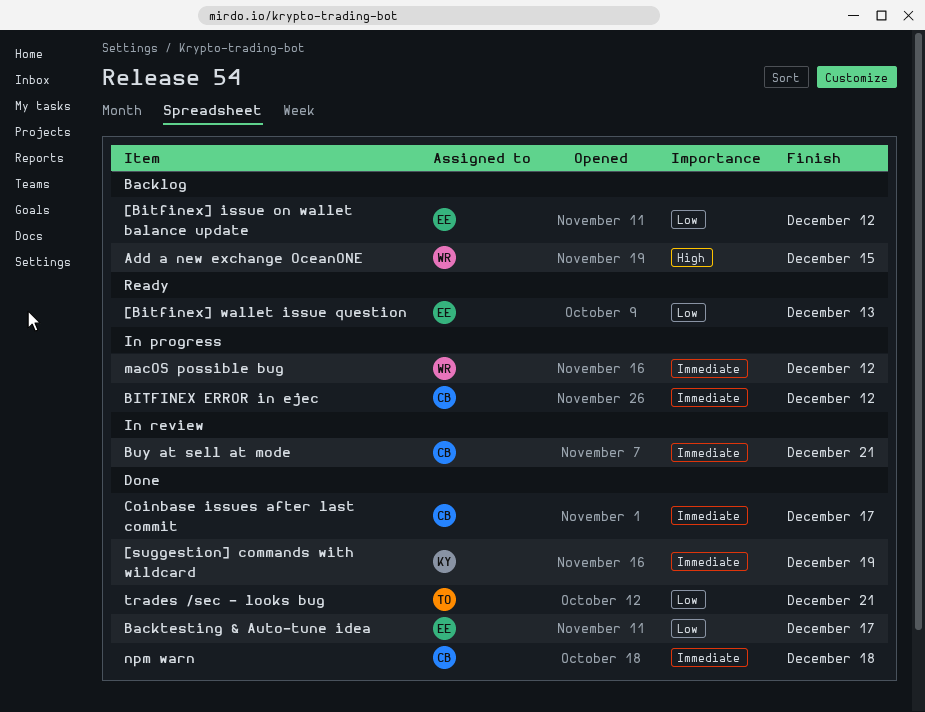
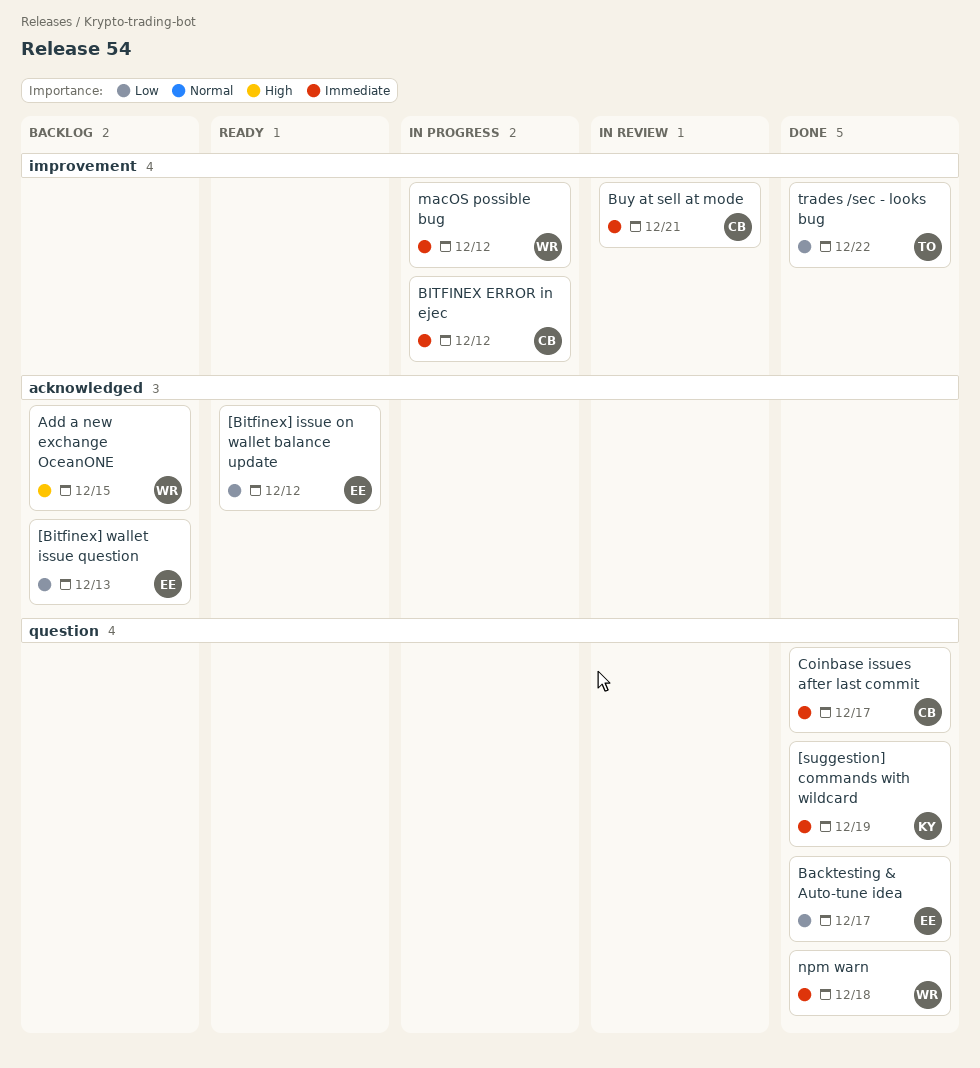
[Bitfinex] issue on wallet balance update, status: Backlog -> Ready
[Bitfinex] wallet issue question, status: Ready -> Backlog
npm warn, owner: CB -> WR
trades /sec - looks bug, due: Dec 21 -> Dec 22

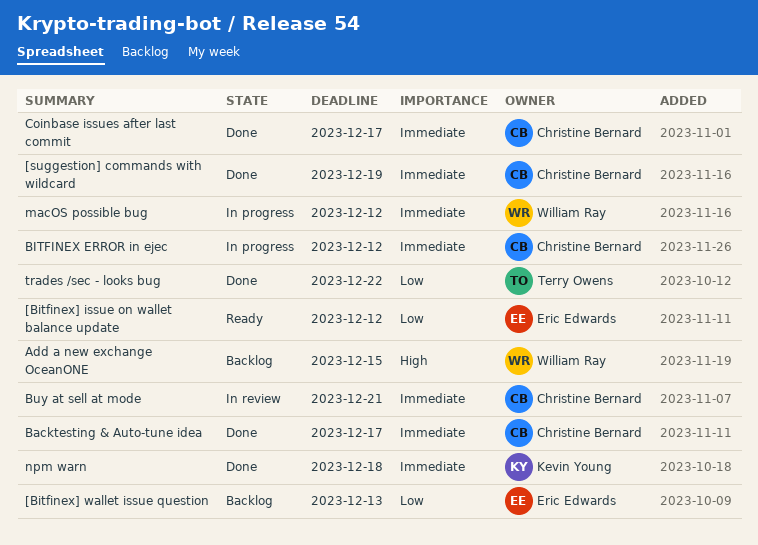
[suggestion] commands with wildcard, owner: Kevin Young -> Christine Bernard
Backtesting & Auto-tune idea, owner: Eric Edwards -> Christine Bernard
Backtesting & Auto-tune idea, priority: Low -> Immediate
npm warn, owner: William Ray -> Kevin Young

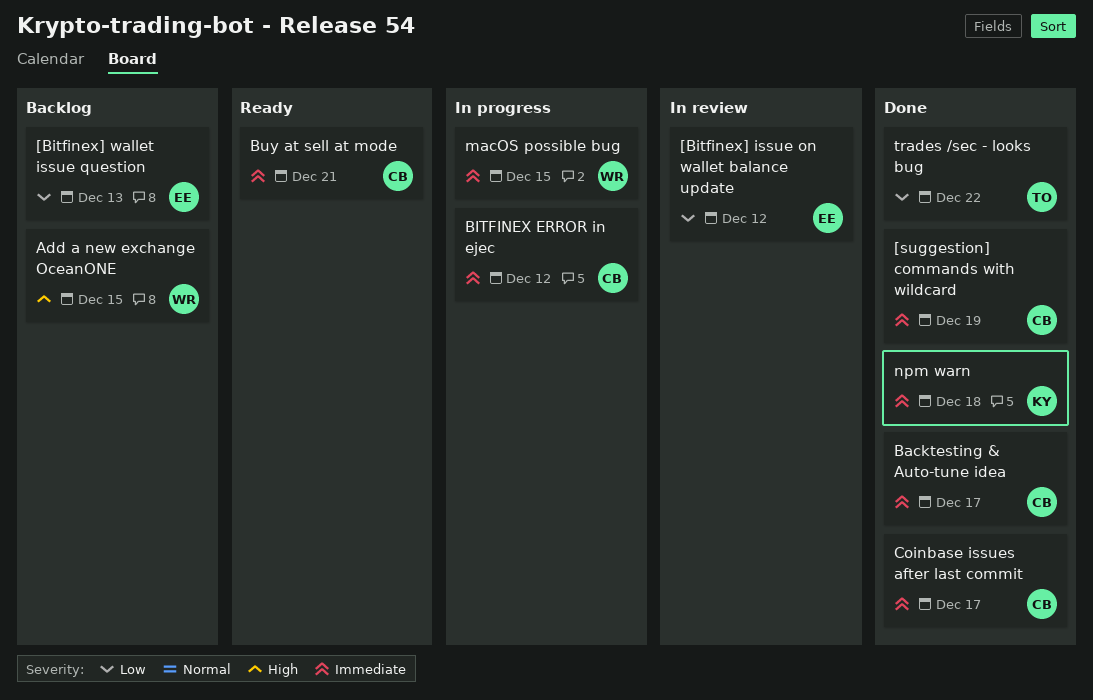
[Bitfinex] issue on wallet balance update, status: Ready -> In review
Buy at sell at mode, status: In review -> Ready
macOS possible bug, due: Dec 12 -> Dec 15

